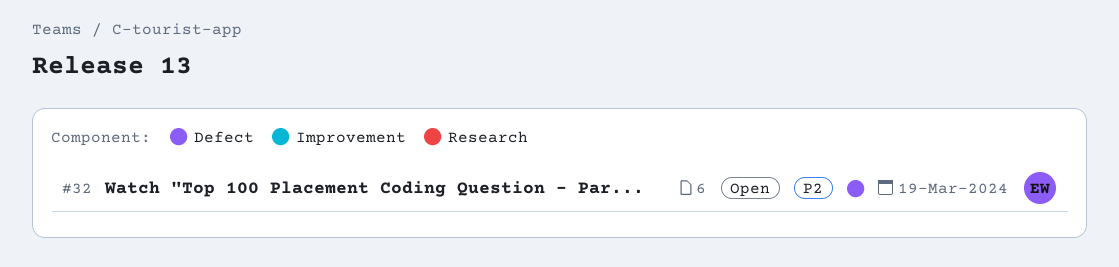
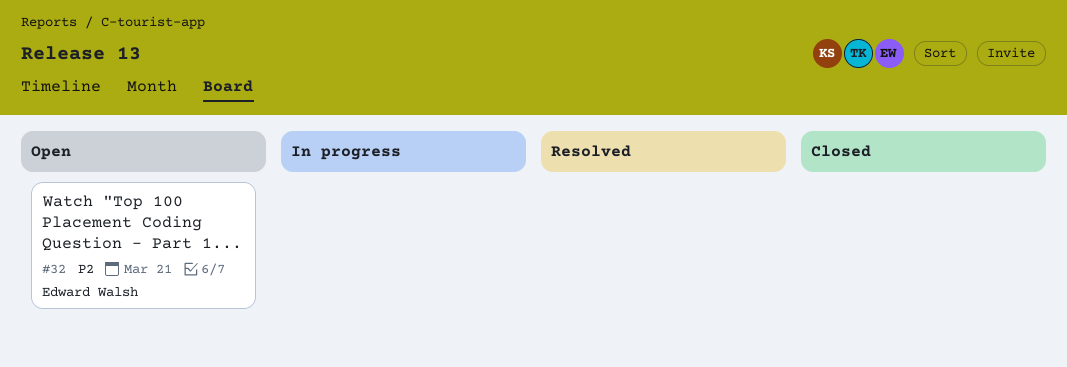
#32, due: Mar 19 -> Mar 21

